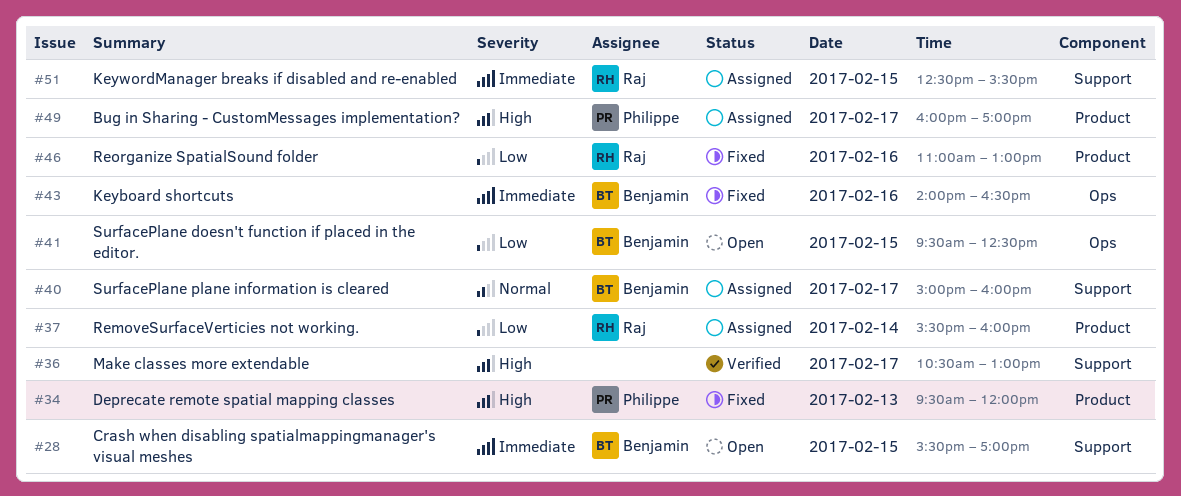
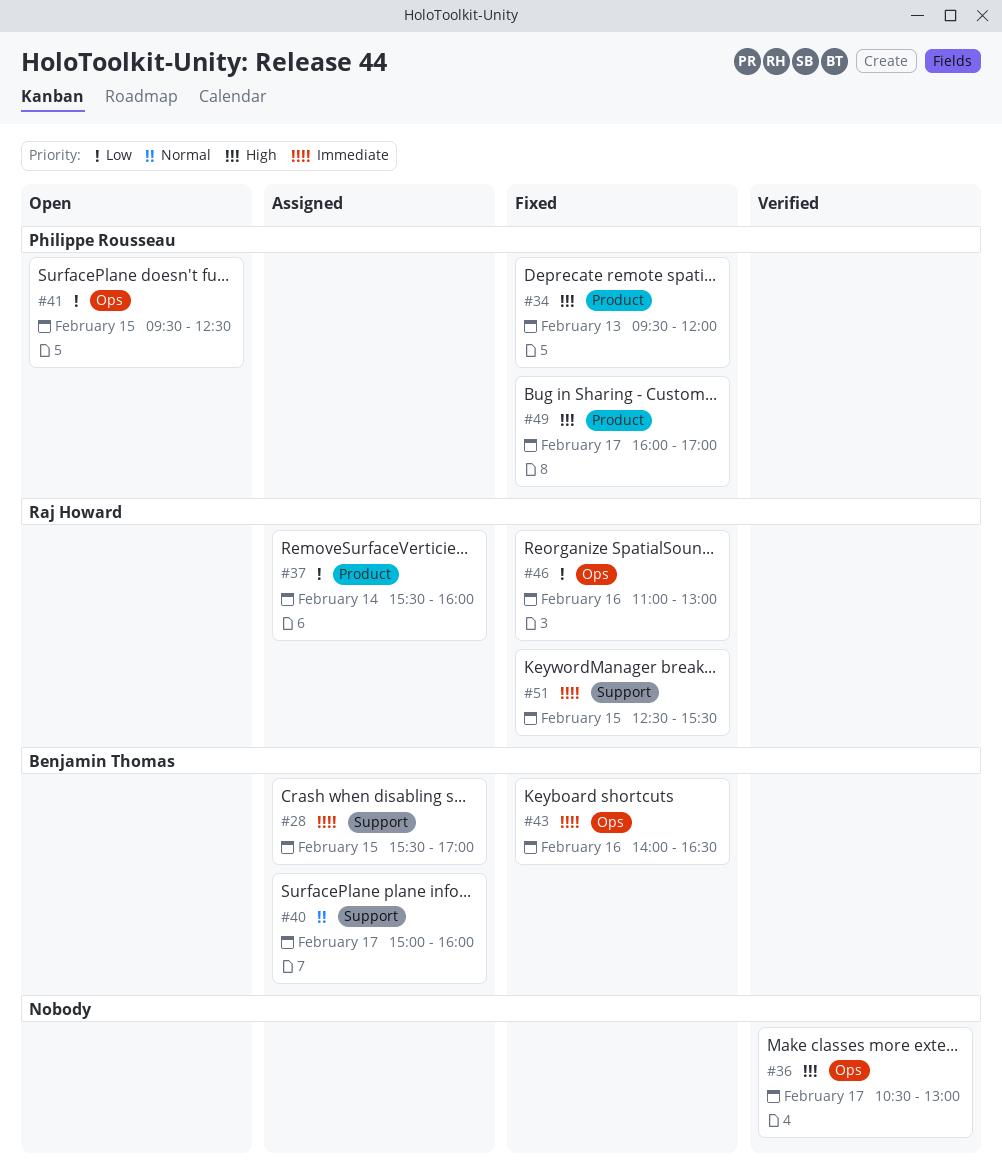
#28, status: Open -> Assigned
#36, label: Support -> Ops
#41, owner: Benjamin Thomas -> Philippe Rousseau
#46, label: Product -> Ops
#49, status: Assigned -> Fixed
#51, status: Assigned -> Fixed

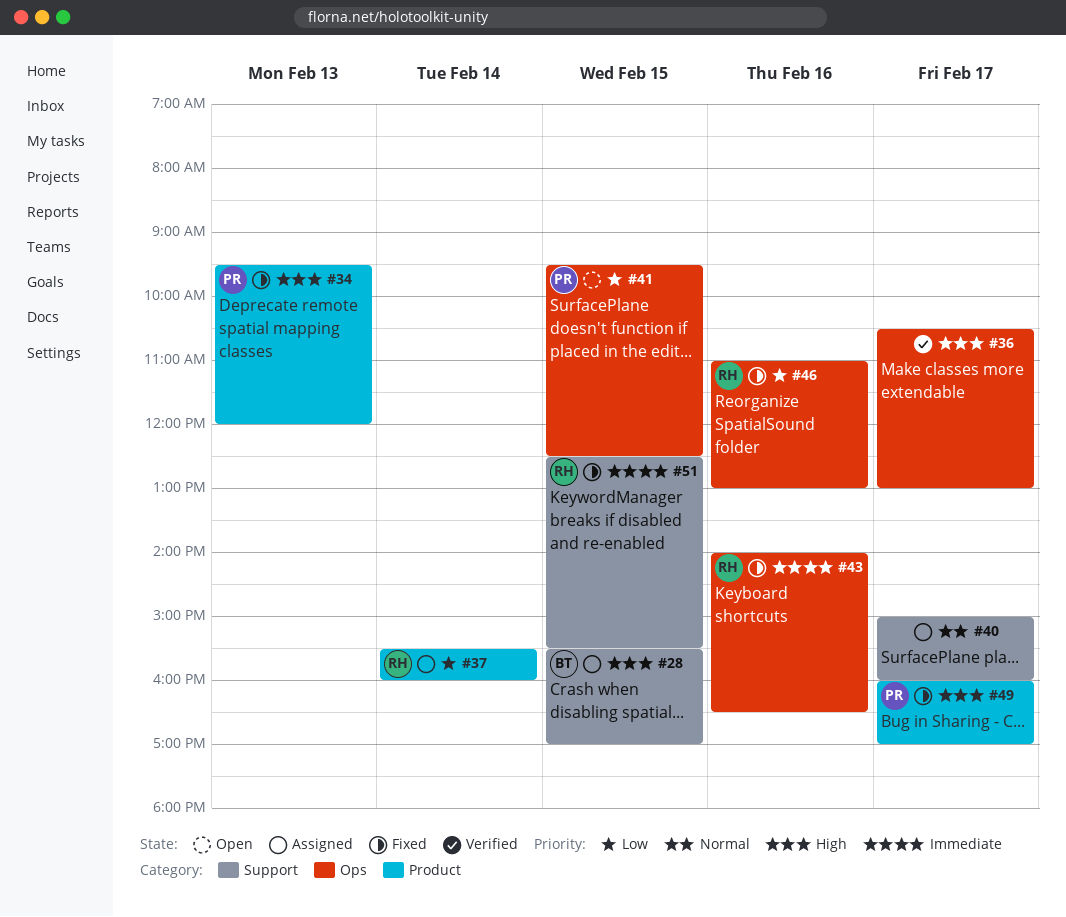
#28, priority: Immediate -> High
#40, owner: Benjamin Thomas -> none
#43, owner: Benjamin Thomas -> Raj Howard

